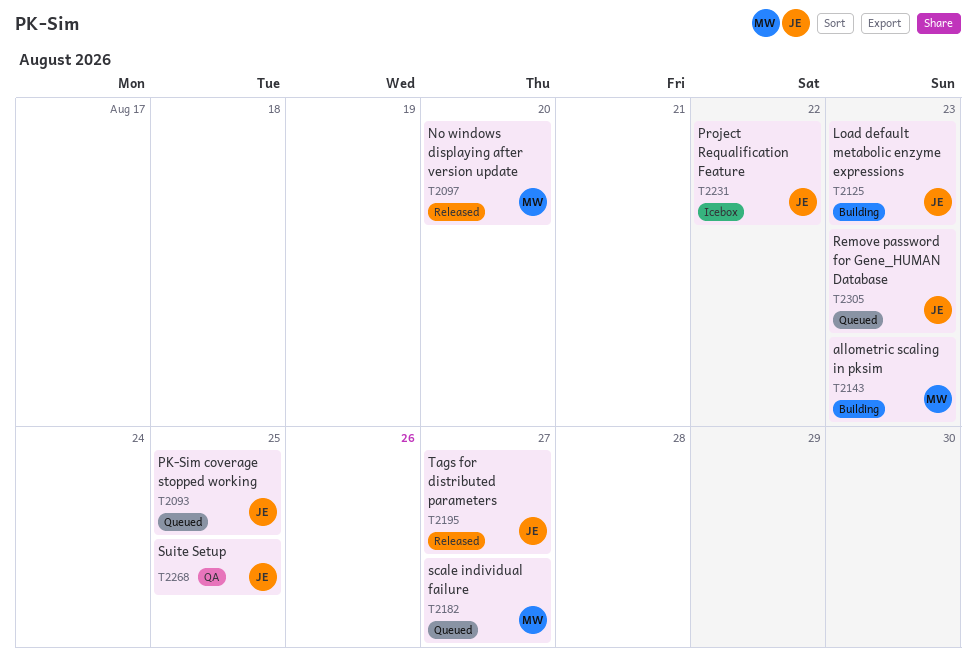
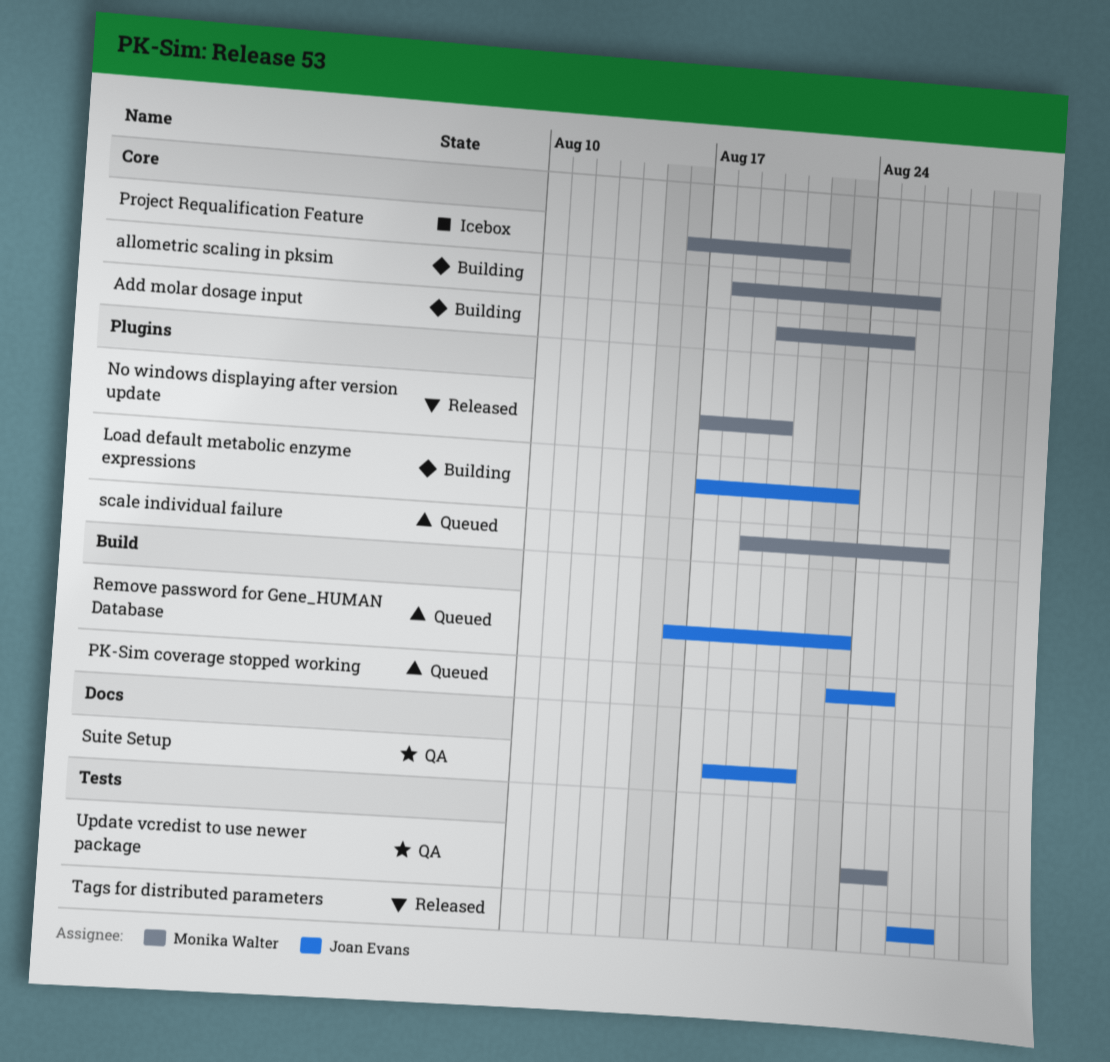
Add molar dosage input: none -> present
allometric scaling in pksim, due: Aug 23 -> Aug 26
Project Requalification Feature, owner: Joan Evans -> Monika Walter
Suite Setup, due: Aug 25 -> Aug 21
Update vcredist to use newer package: none -> present

